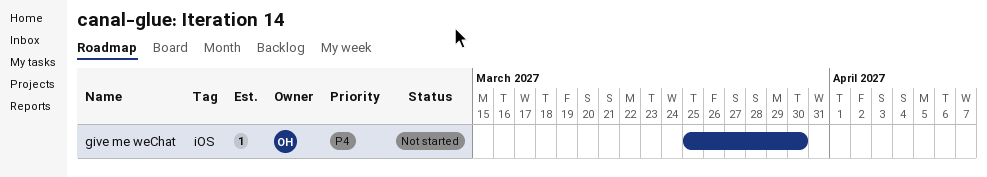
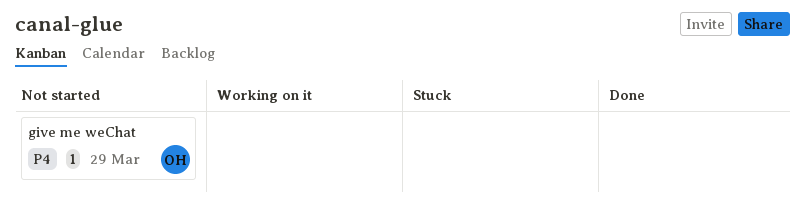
give me weChat, due: Mar 30 -> Mar 29

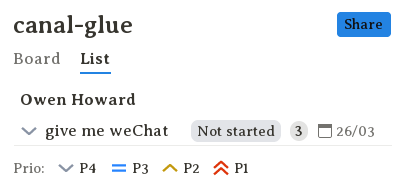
give me weChat, estimate: 1 -> 3
give me weChat, due: Mar 29 -> Mar 26

